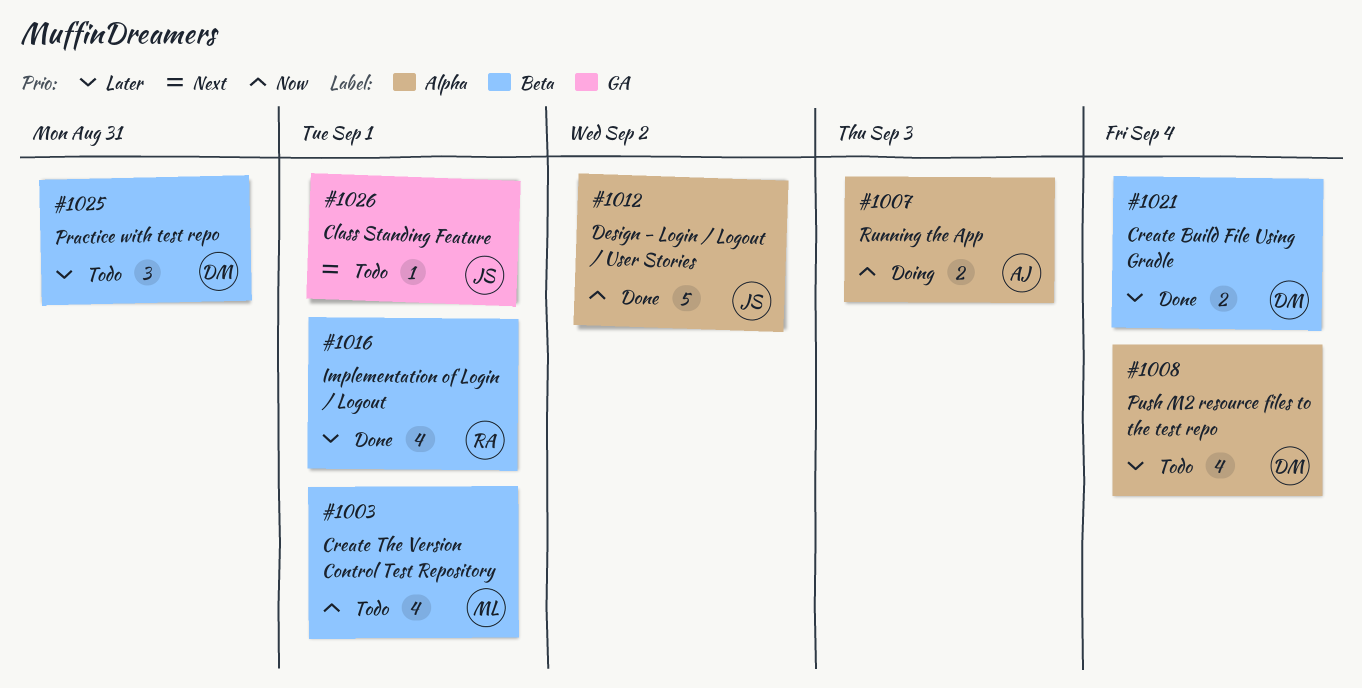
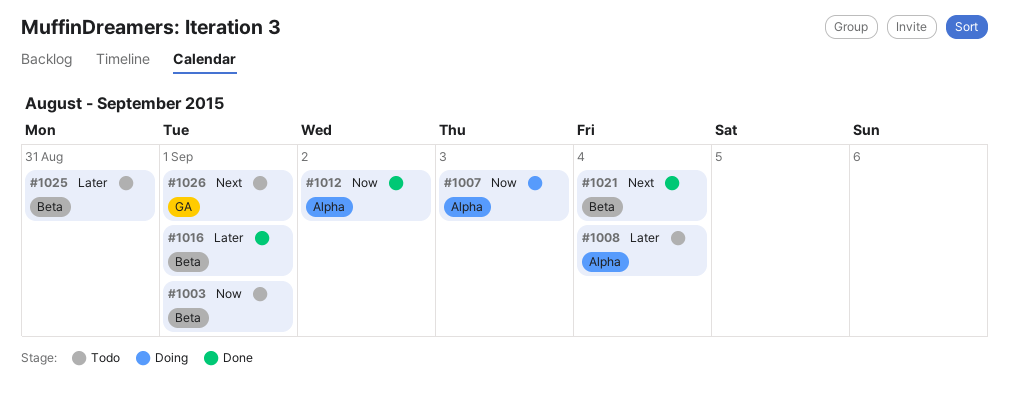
#1021, priority: Later -> Next

